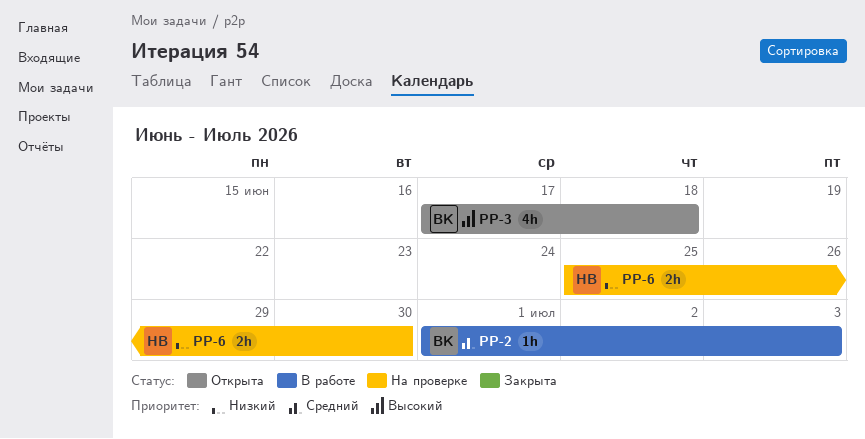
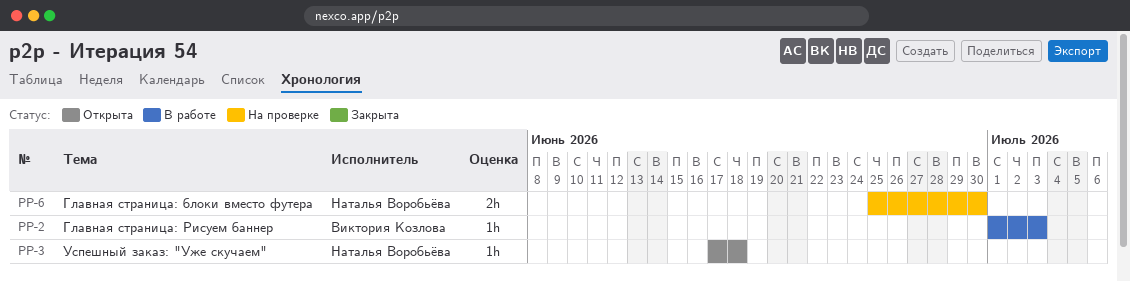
PP-3, owner: Виктория Козлова -> Наталья Воробьёва
PP-3, estimate: 4h -> 1h

